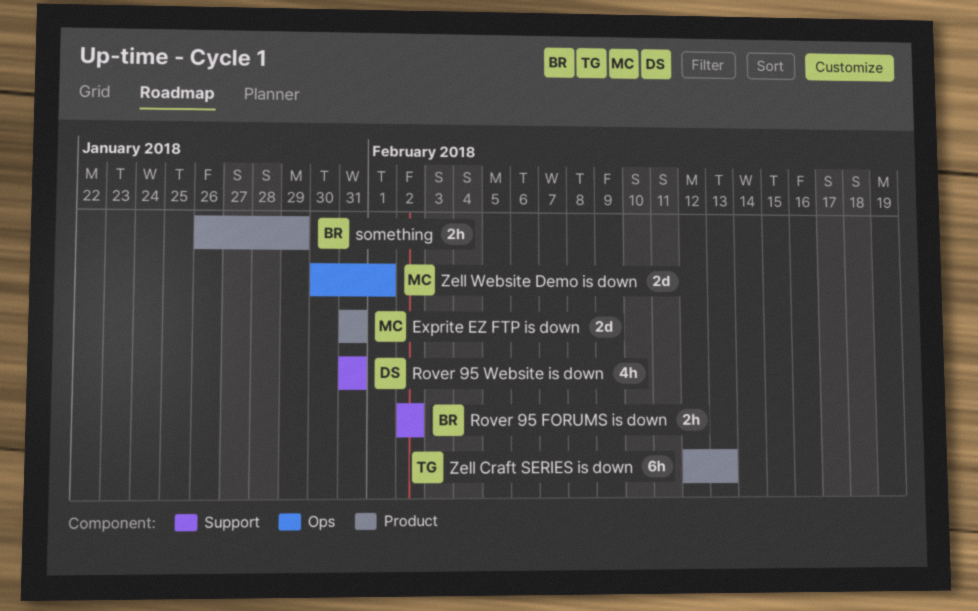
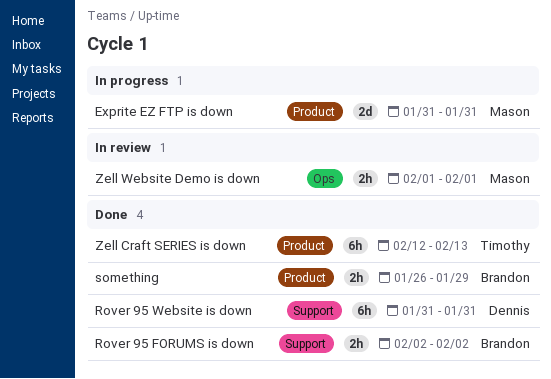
Rover 95 Website is down, estimate: 4h -> 6h
Zell Website Demo is down, estimate: 2d -> 2h
Zell Website Demo is down, start: Jan 30 -> Feb 1

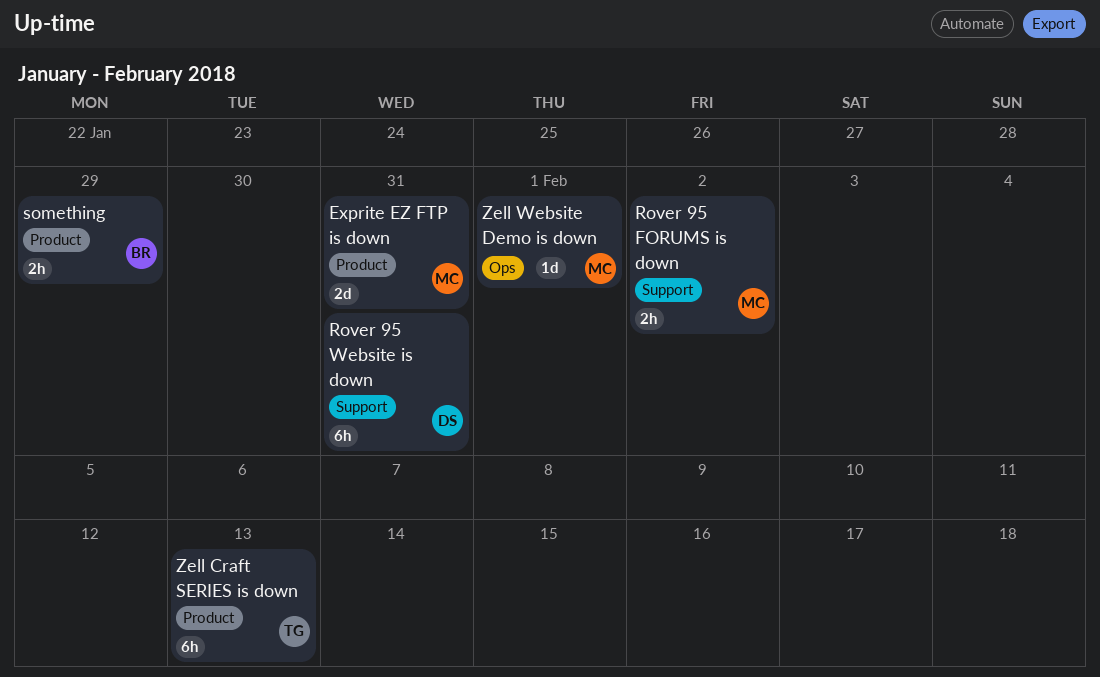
Rover 95 FORUMS is down, owner: Brandon -> Mason
Zell Website Demo is down, estimate: 2h -> 1d

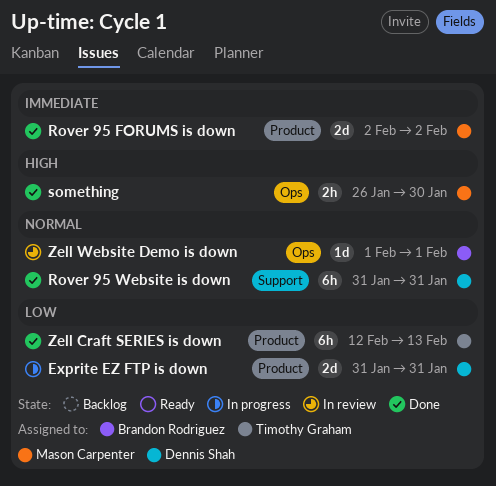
Exprite EZ FTP is down, owner: Mason Carpenter -> Dennis Shah
Rover 95 FORUMS is down, label: Support -> Product
Rover 95 FORUMS is down, estimate: 2h -> 2d
something, owner: Brandon Rodriguez -> Mason Carpenter
something, label: Product -> Ops
something, due: Jan 29 -> Jan 30
Zell Website Demo is down, owner: Mason Carpenter -> Brandon Rodriguez

